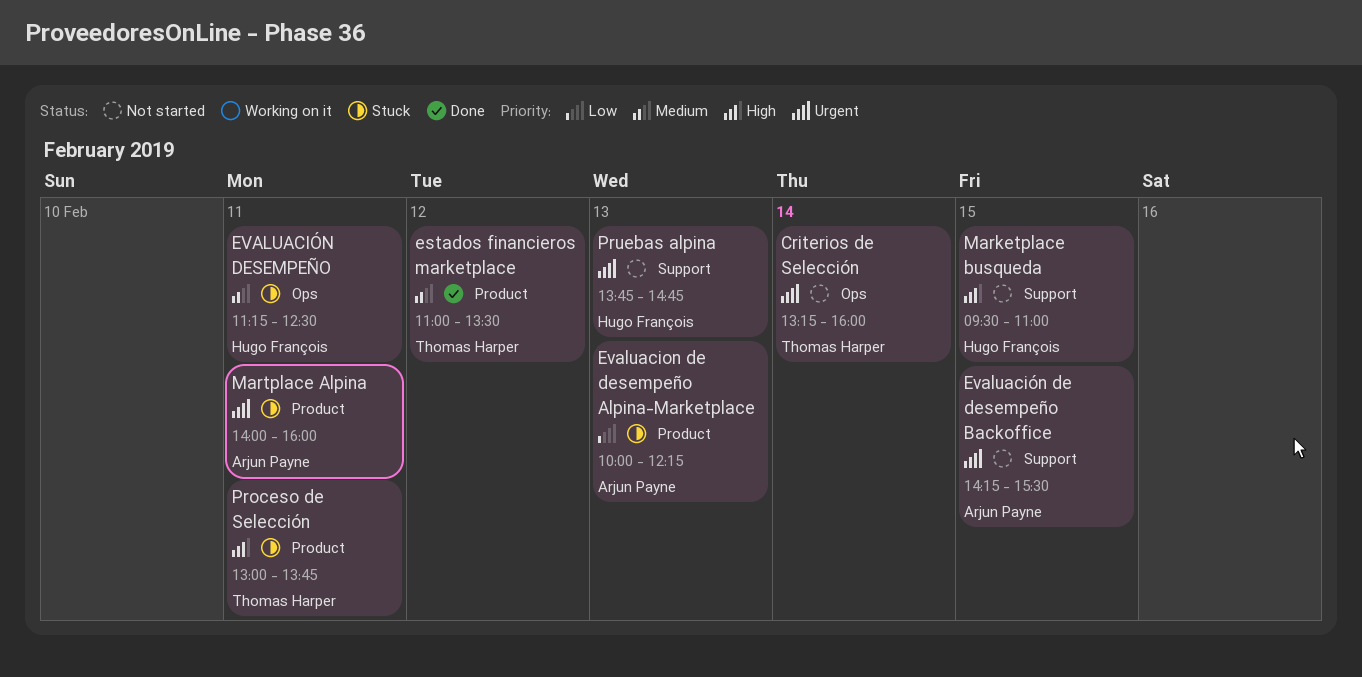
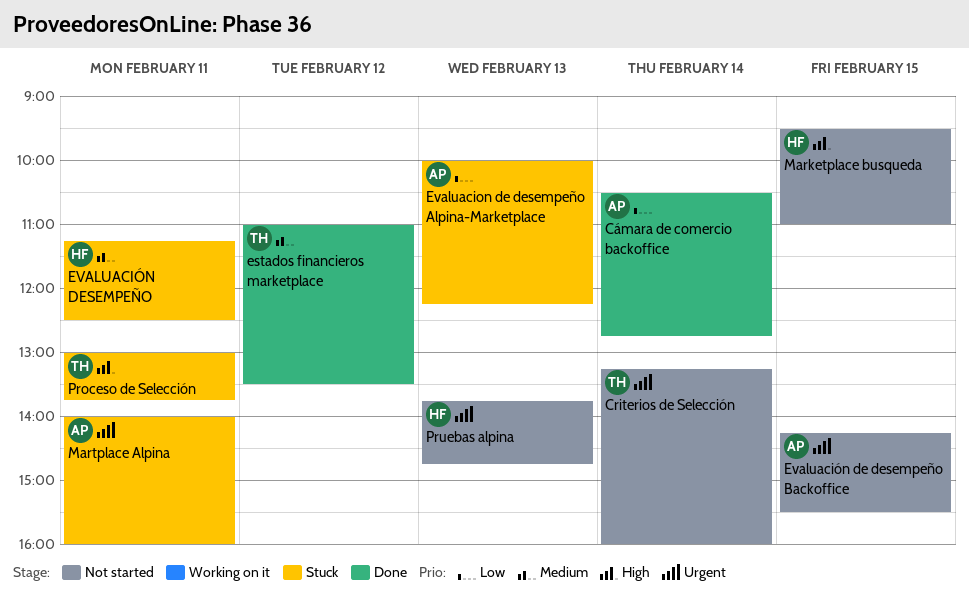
Cámara de comercio backoffice: none -> present

